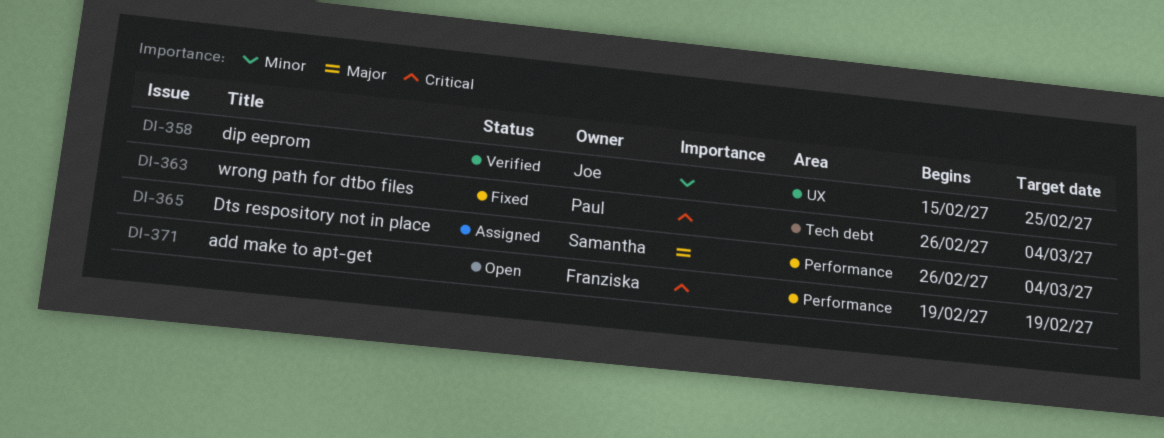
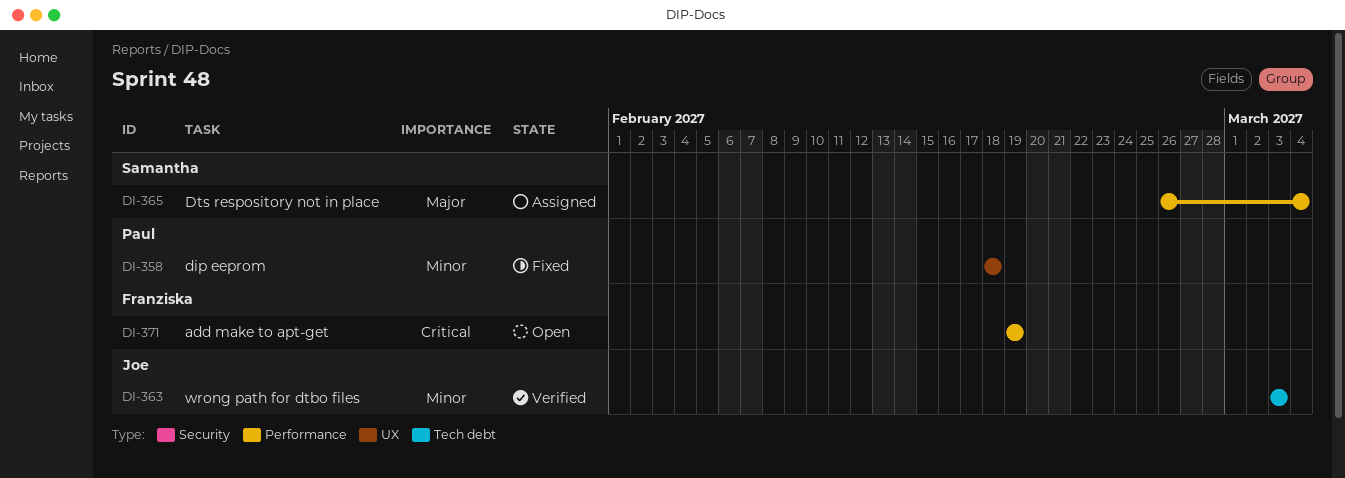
DI-358, status: Verified -> Fixed
DI-358, owner: Joe -> Paul
DI-358, start: Feb 15 -> Feb 18
DI-358, due: Feb 25 -> Feb 18
DI-363, status: Fixed -> Verified
DI-363, owner: Paul -> Joe
DI-363, priority: Critical -> Minor
DI-363, start: Feb 26 -> Mar 3
DI-363, due: Mar 4 -> Mar 3

